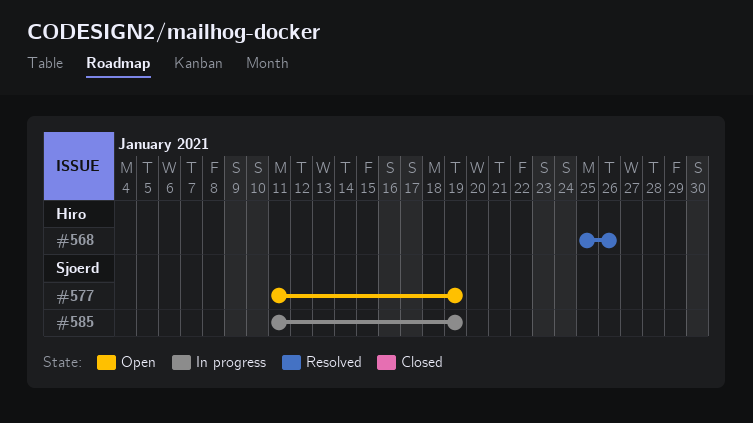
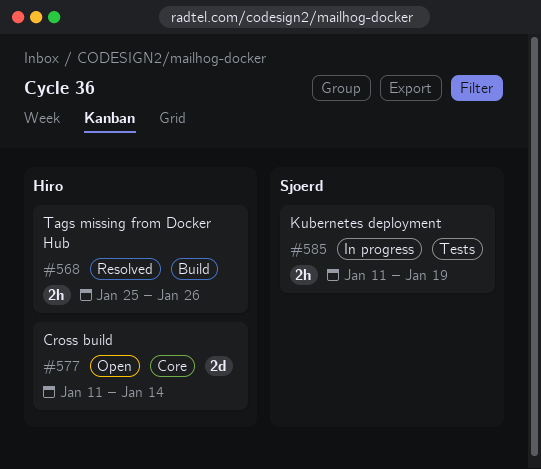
#577, owner: Sjoerd -> Hiro
#577, due: Jan 19 -> Jan 14

